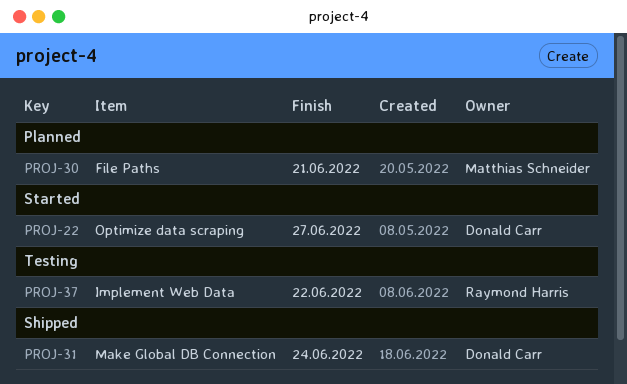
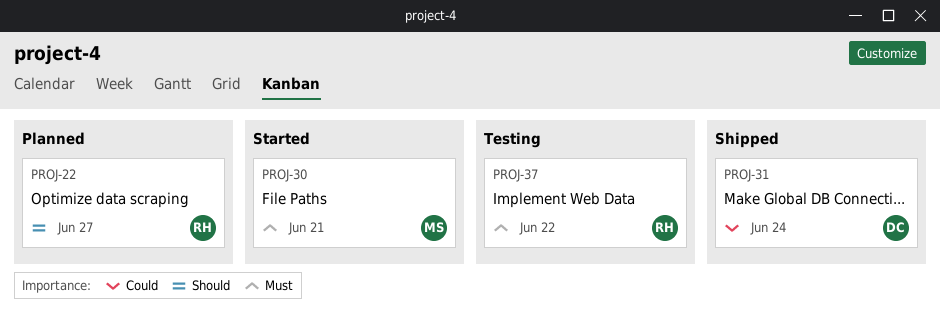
PROJ-22, status: Started -> Planned
PROJ-22, owner: Donald Carr -> Raymond Harris
PROJ-30, status: Planned -> Started

